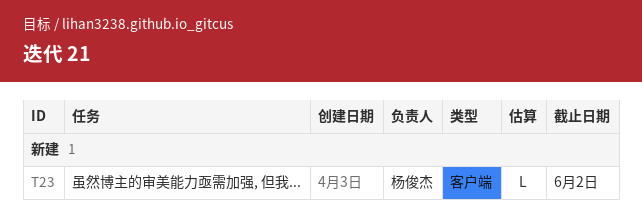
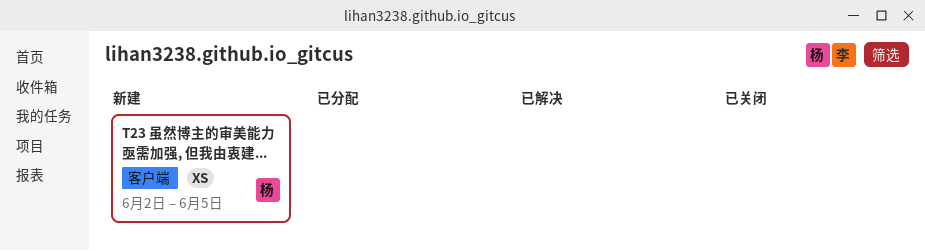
T23, estimate: L -> XS
T23, due: Jun 2 -> Jun 5

